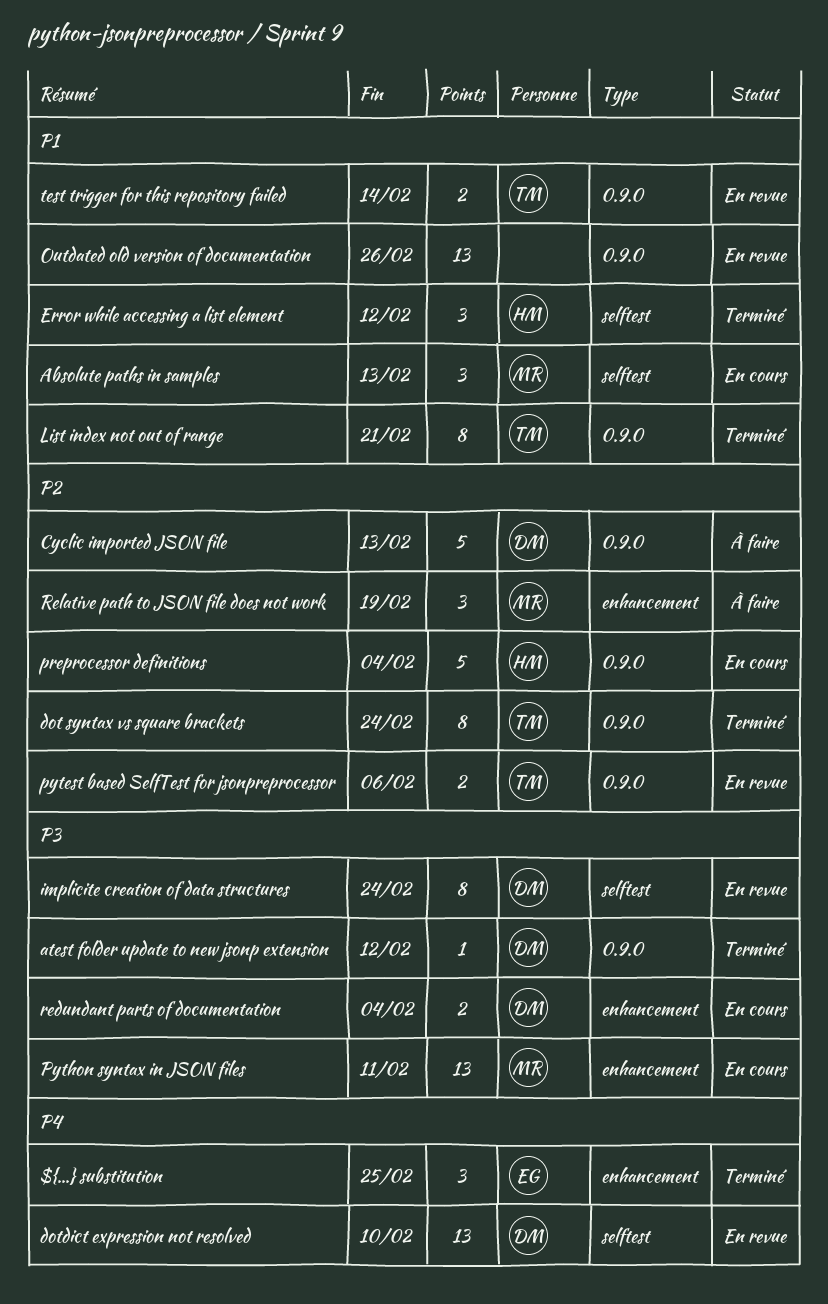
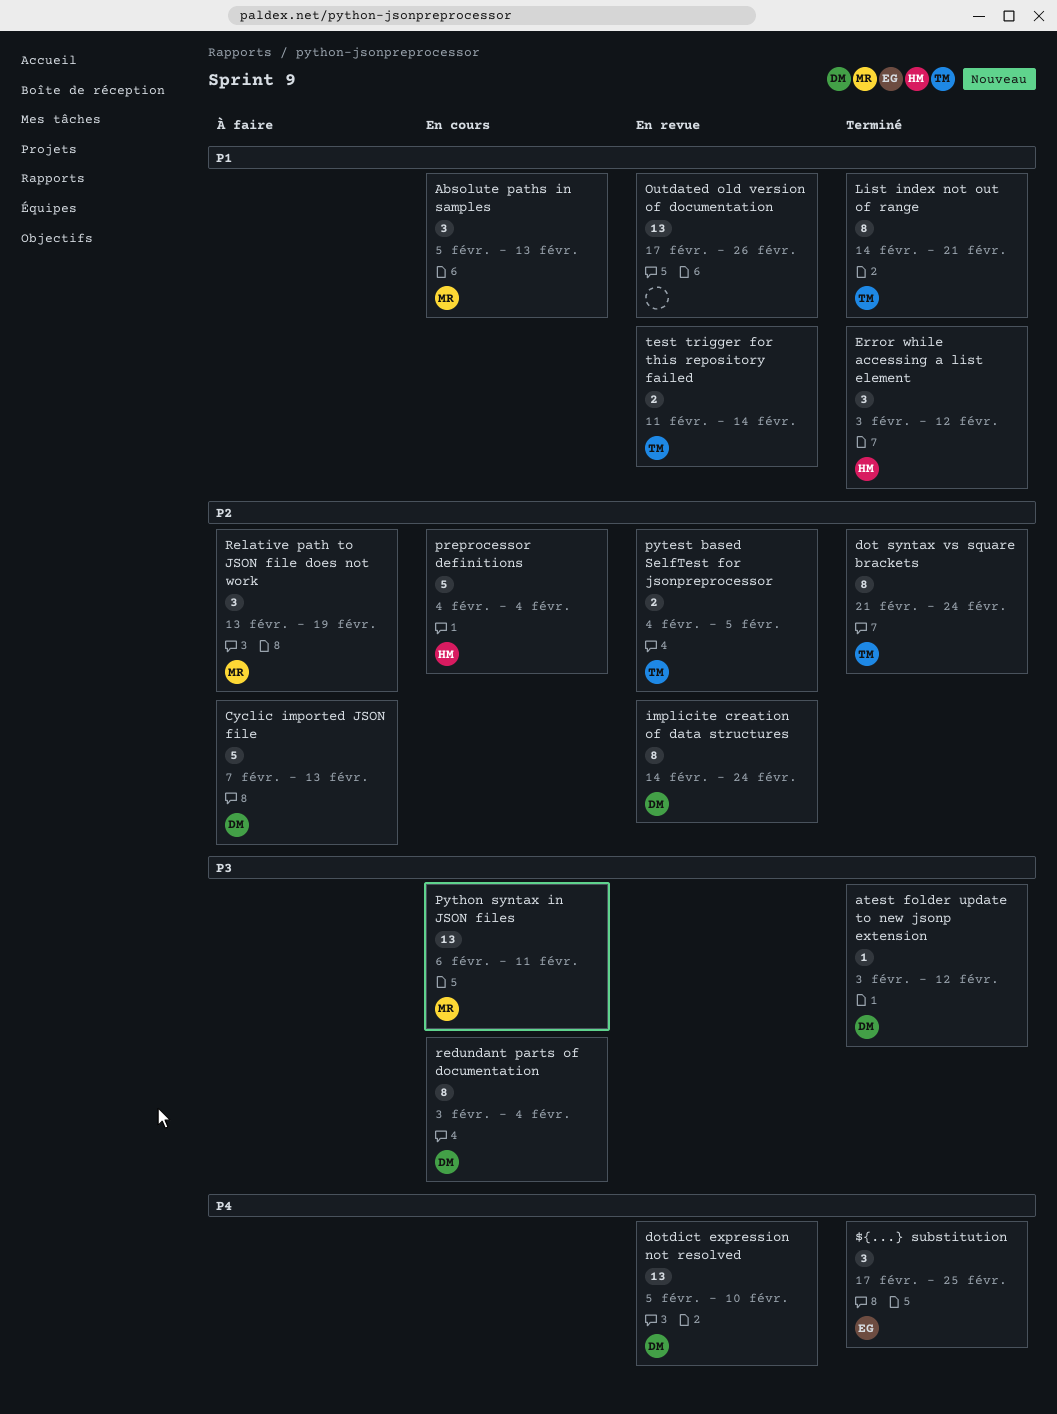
implicite creation of data structures, priority: P3 -> P2
pytest based SelfTest for jsonpreprocessor, due: Feb 6 -> Feb 5
redundant parts of documentation, estimate: 2 -> 8

